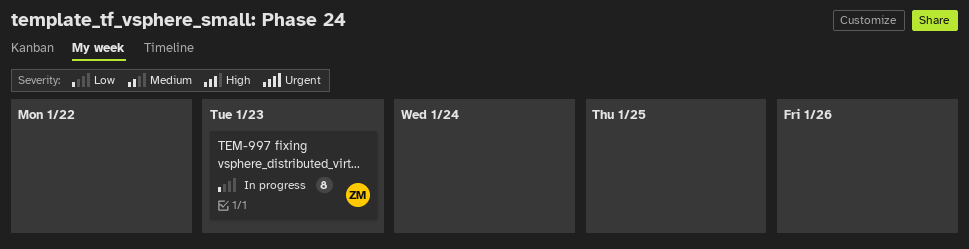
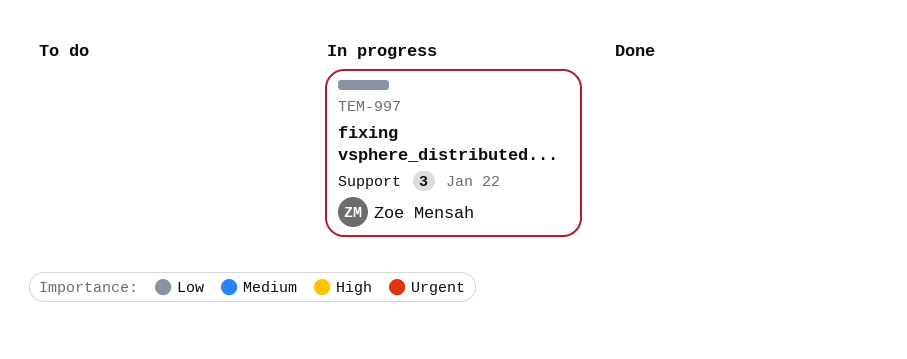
TEM-997, estimate: 8 -> 3
TEM-997, due: Jan 23 -> Jan 22

